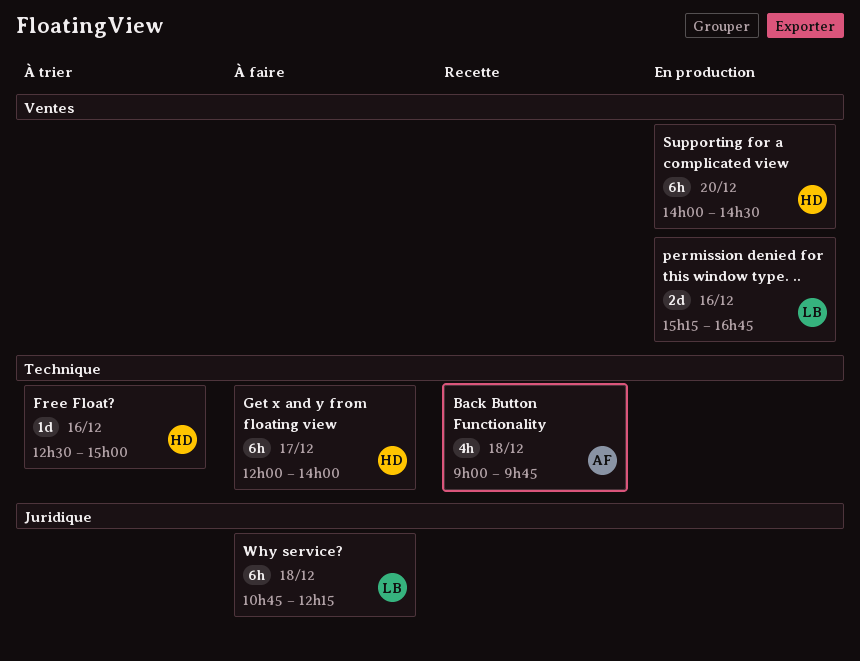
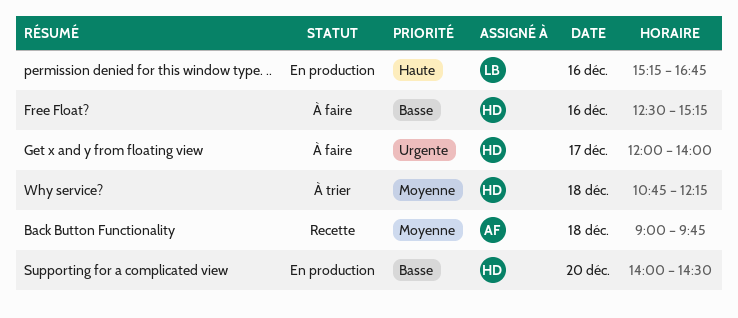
Free Float?, status: À trier -> À faire
Free Float?, ends: 15:00 -> 15:15
Why service?, status: À faire -> À trier
Why service?, owner: LB -> HD

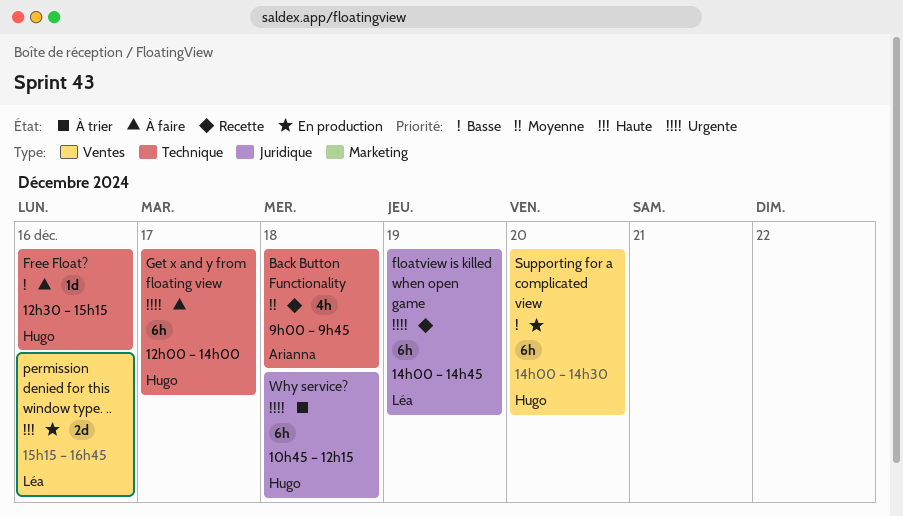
floatview is killed when open game: none -> present
Why service?, priority: Moyenne -> Urgente

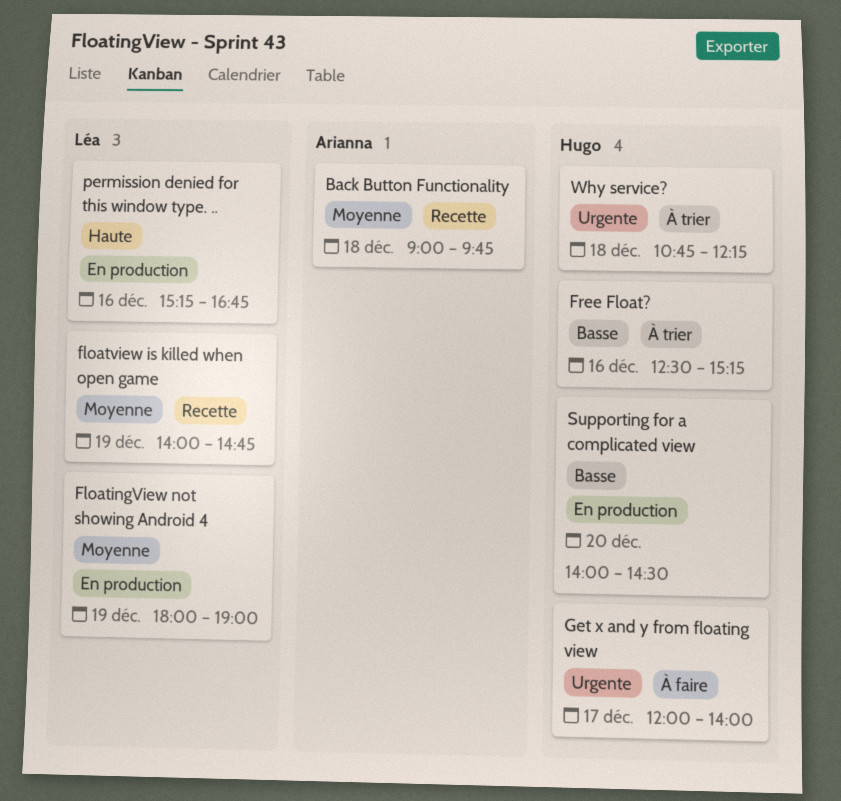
FloatingView not showing Android 4: none -> present
floatview is killed when open game, priority: Urgente -> Moyenne
Free Float?, status: À faire -> À trier

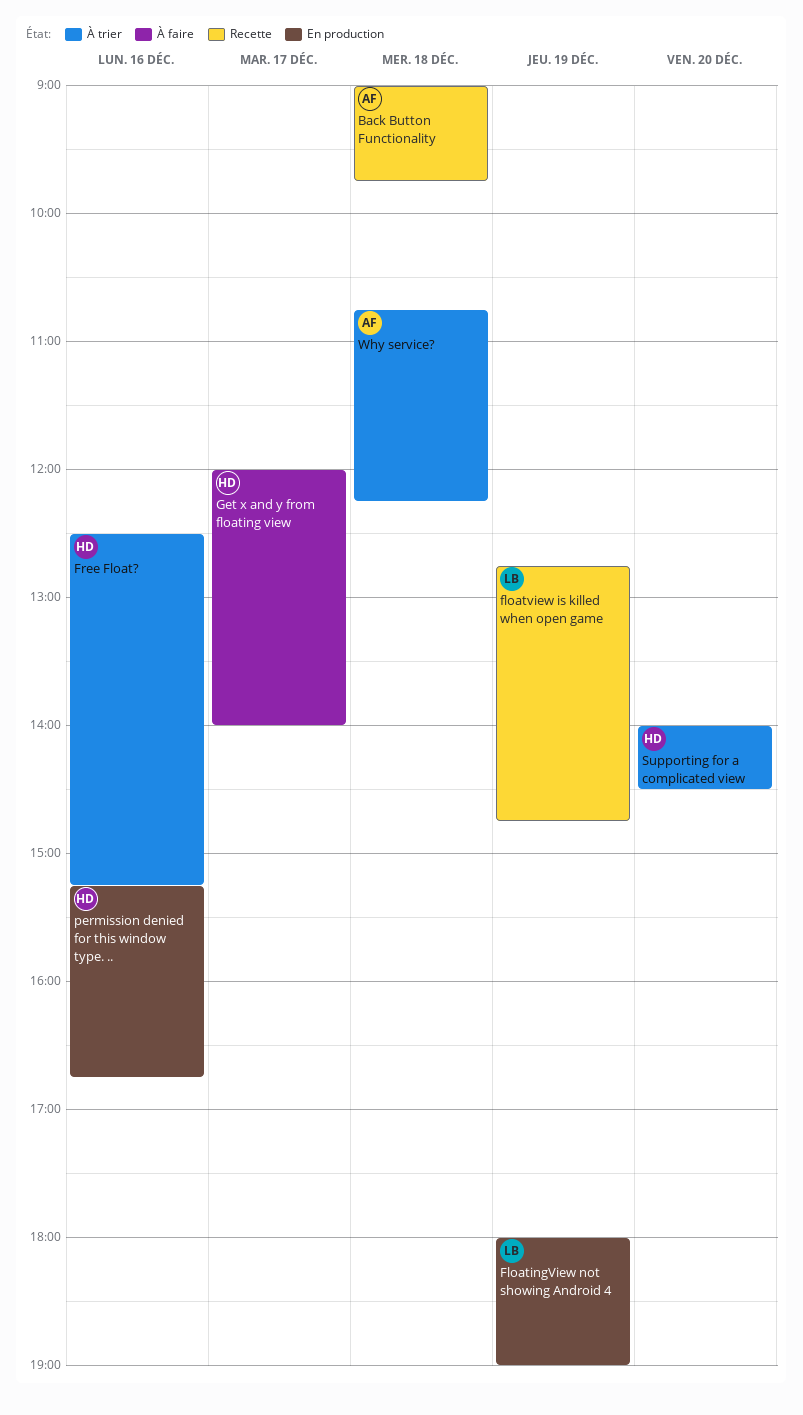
floatview is killed when open game, begins: 14:00 -> 12:45
permission denied for this window type. .., owner: Léa -> Hugo
Supporting for a complicated view, status: En production -> À trier
Why service?, owner: Hugo -> Arianna

